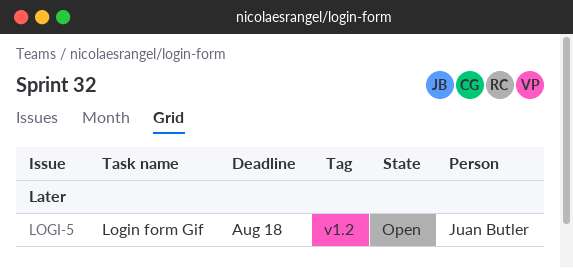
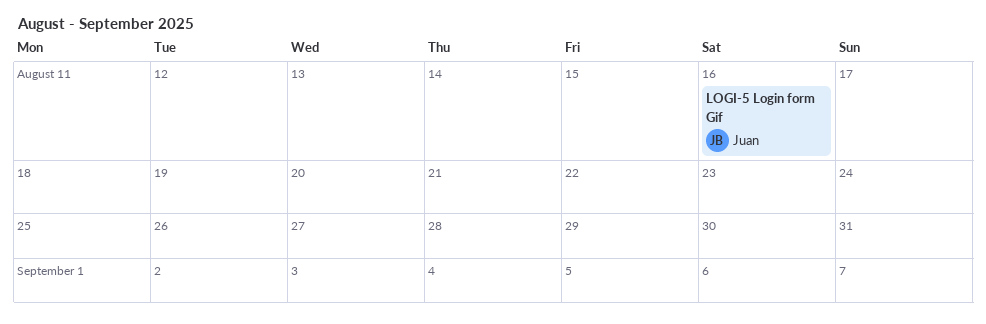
LOGI-5, due: Aug 18 -> Aug 16

